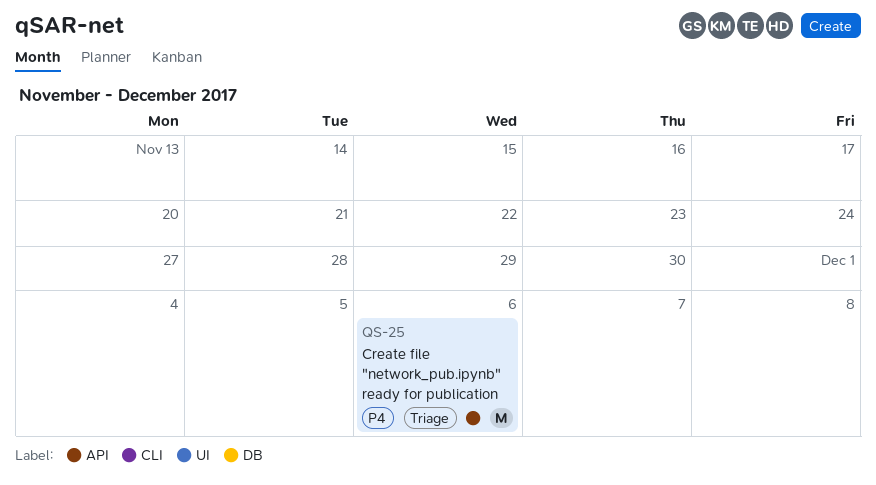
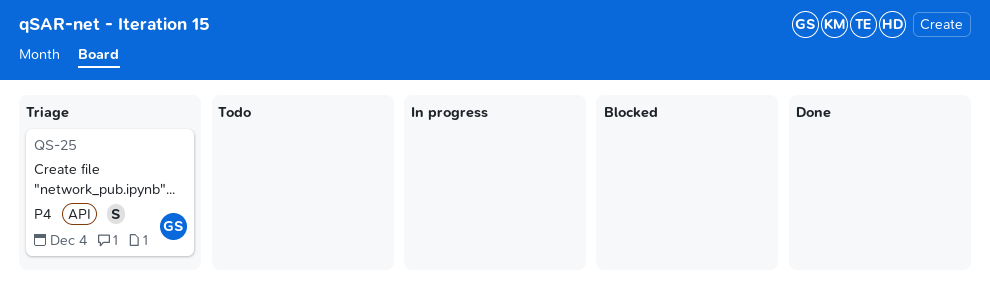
QS-25, estimate: M -> S
QS-25, due: Dec 6 -> Dec 4

